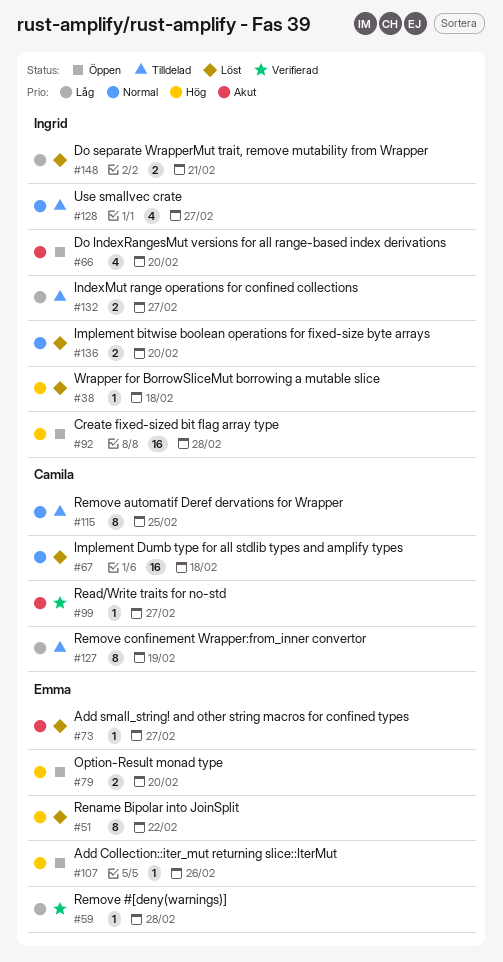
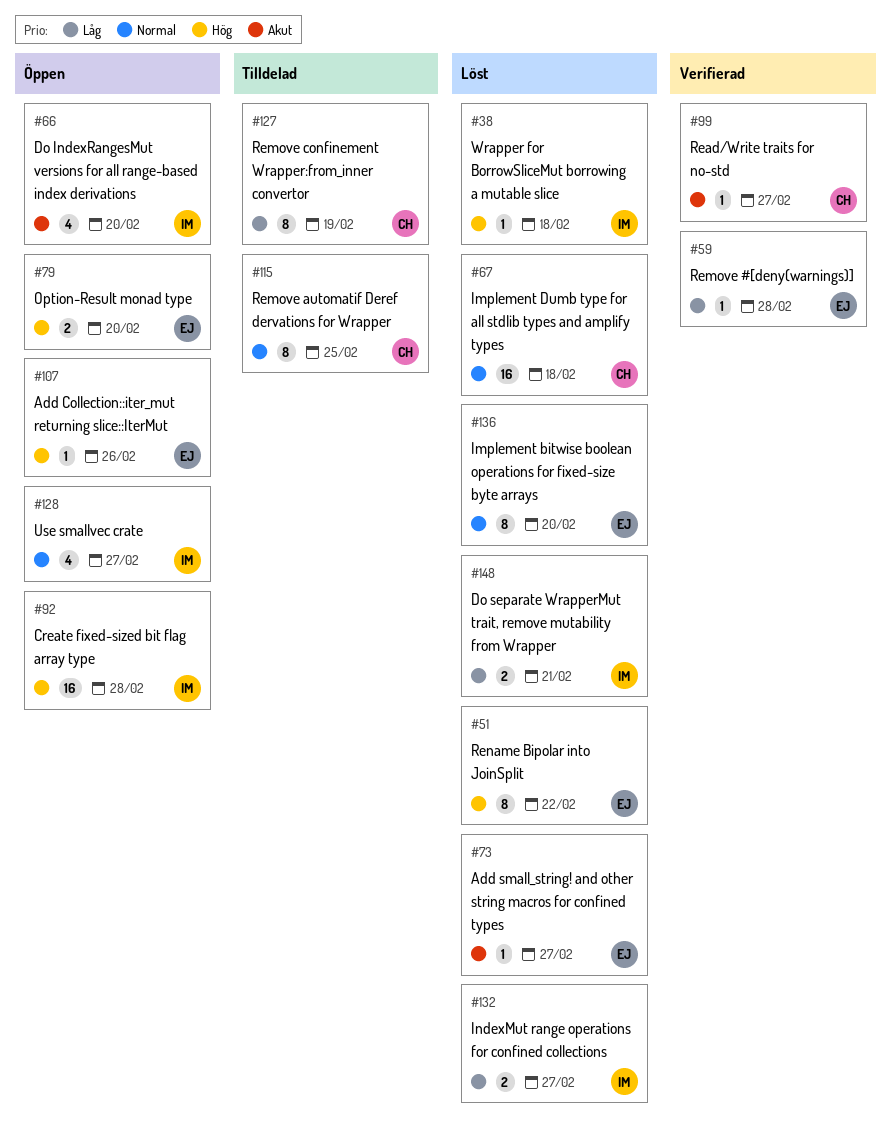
#128, status: Tilldelad -> Öppen
#132, status: Tilldelad -> Löst
#136, owner: Ingrid -> Emma
#136, estimate: 2 -> 8

